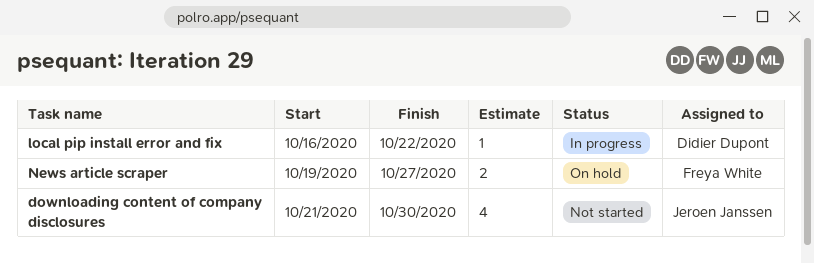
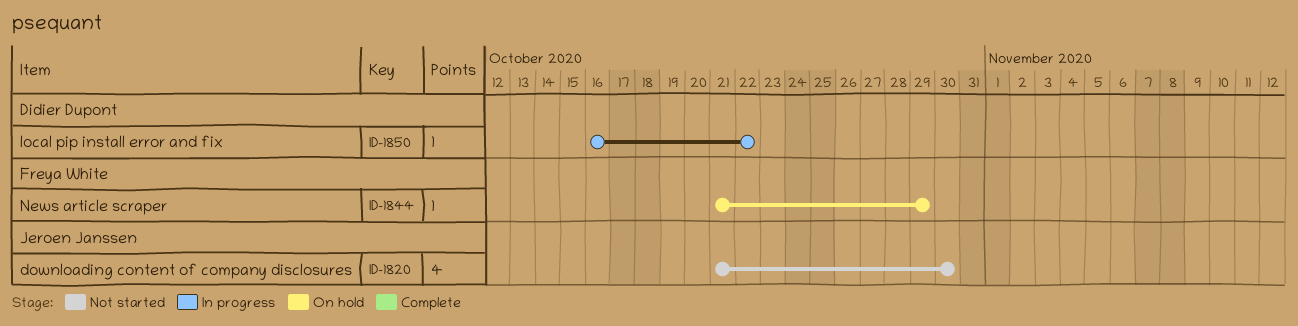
News article scraper, estimate: 2 -> 1
News article scraper, start: Oct 19 -> Oct 21
News article scraper, due: Oct 27 -> Oct 29

